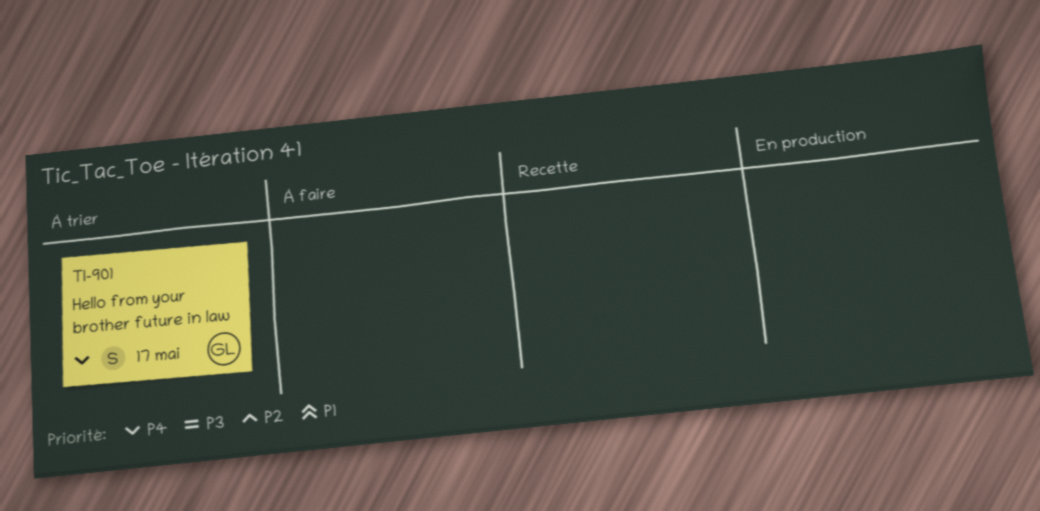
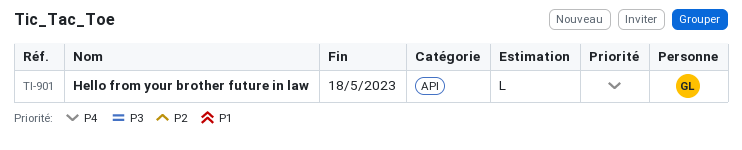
TI-901, estimate: S -> L
TI-901, due: May 17 -> May 18

